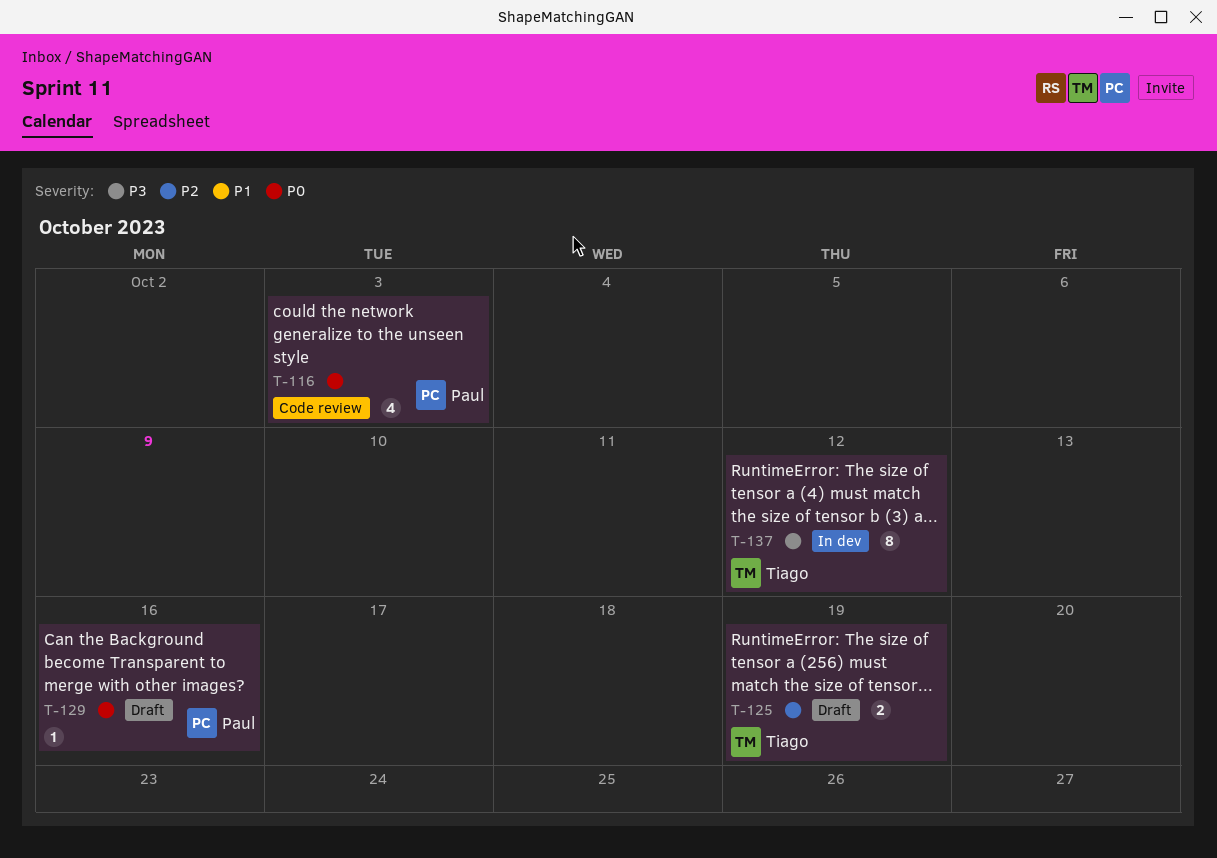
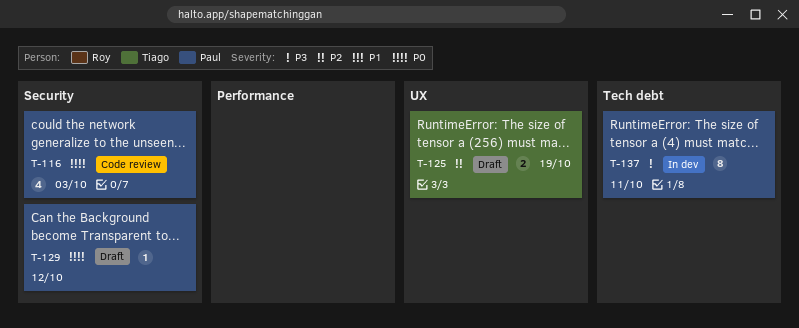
T-129, due: Oct 16 -> Oct 12
T-137, owner: Tiago -> Paul
T-137, due: Oct 12 -> Oct 11

